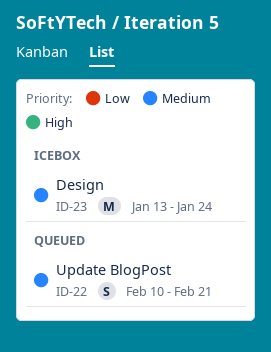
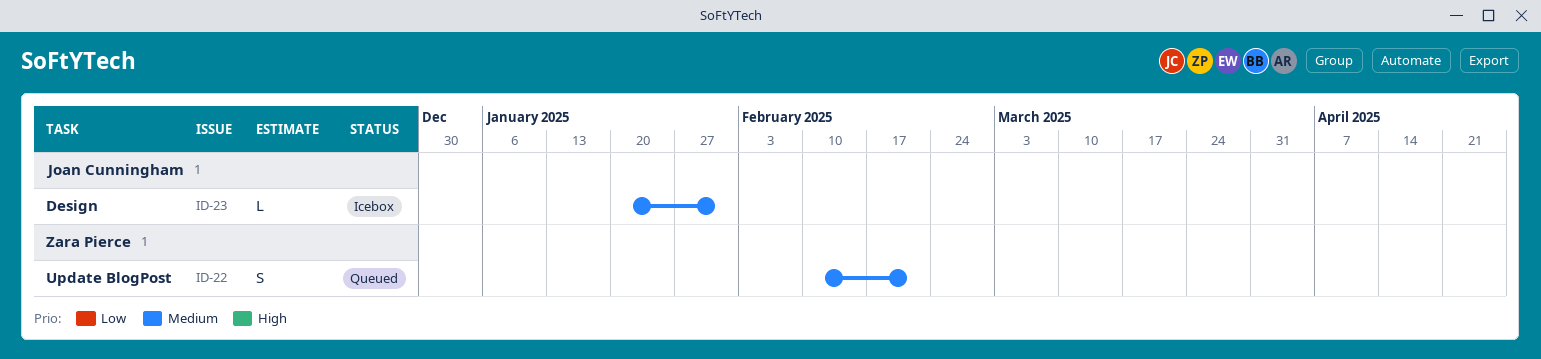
ID-23, estimate: M -> L
ID-23, start: Jan 13 -> Jan 20
ID-23, due: Jan 24 -> Jan 31

